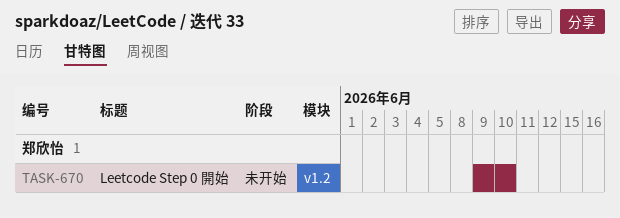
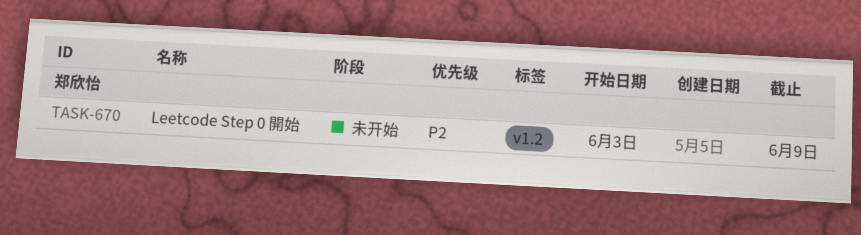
TASK-670, start: Jun 9 -> Jun 3
TASK-670, due: Jun 10 -> Jun 9

